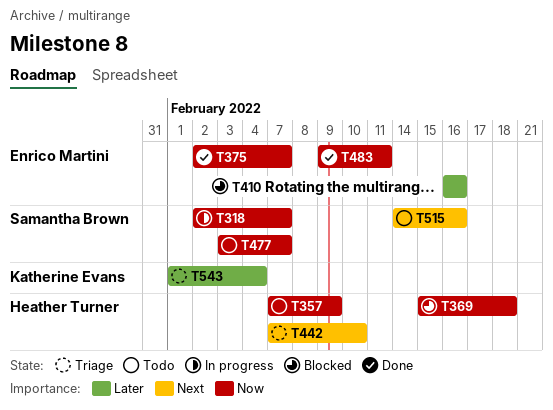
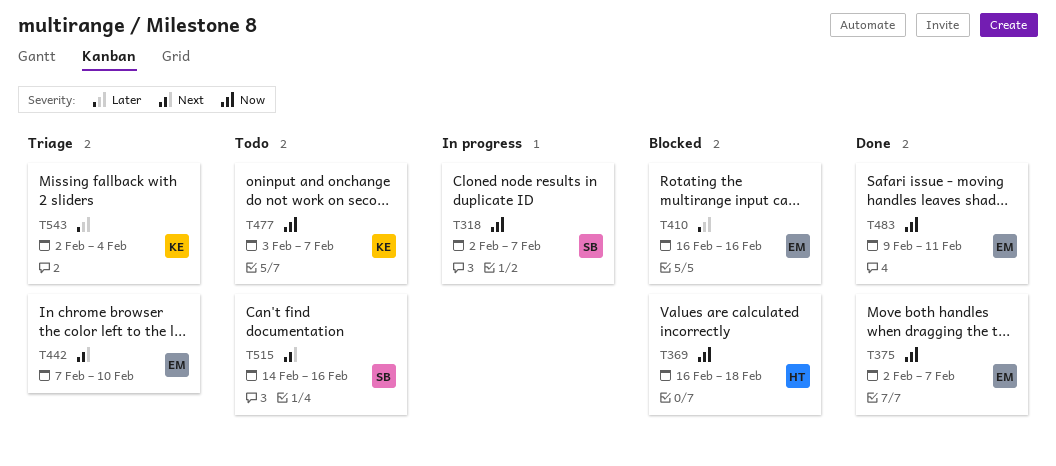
T357: present -> none
T369, start: Feb 15 -> Feb 16
T442, owner: Heather Turner -> Enrico Martini
T477, owner: Samantha Brown -> Katherine Evans
T543, start: Feb 1 -> Feb 2

